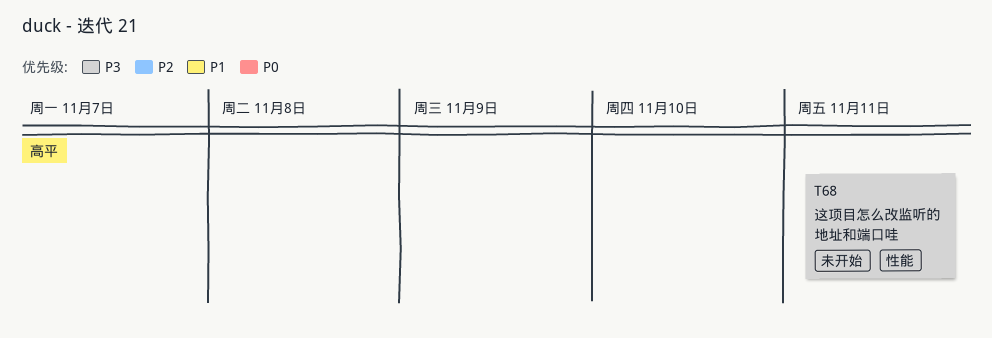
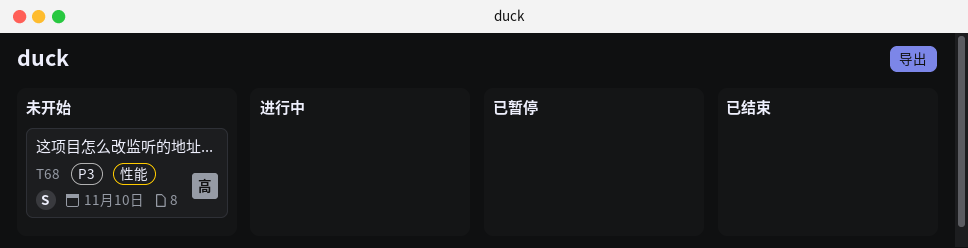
T68, due: Nov 11 -> Nov 10

